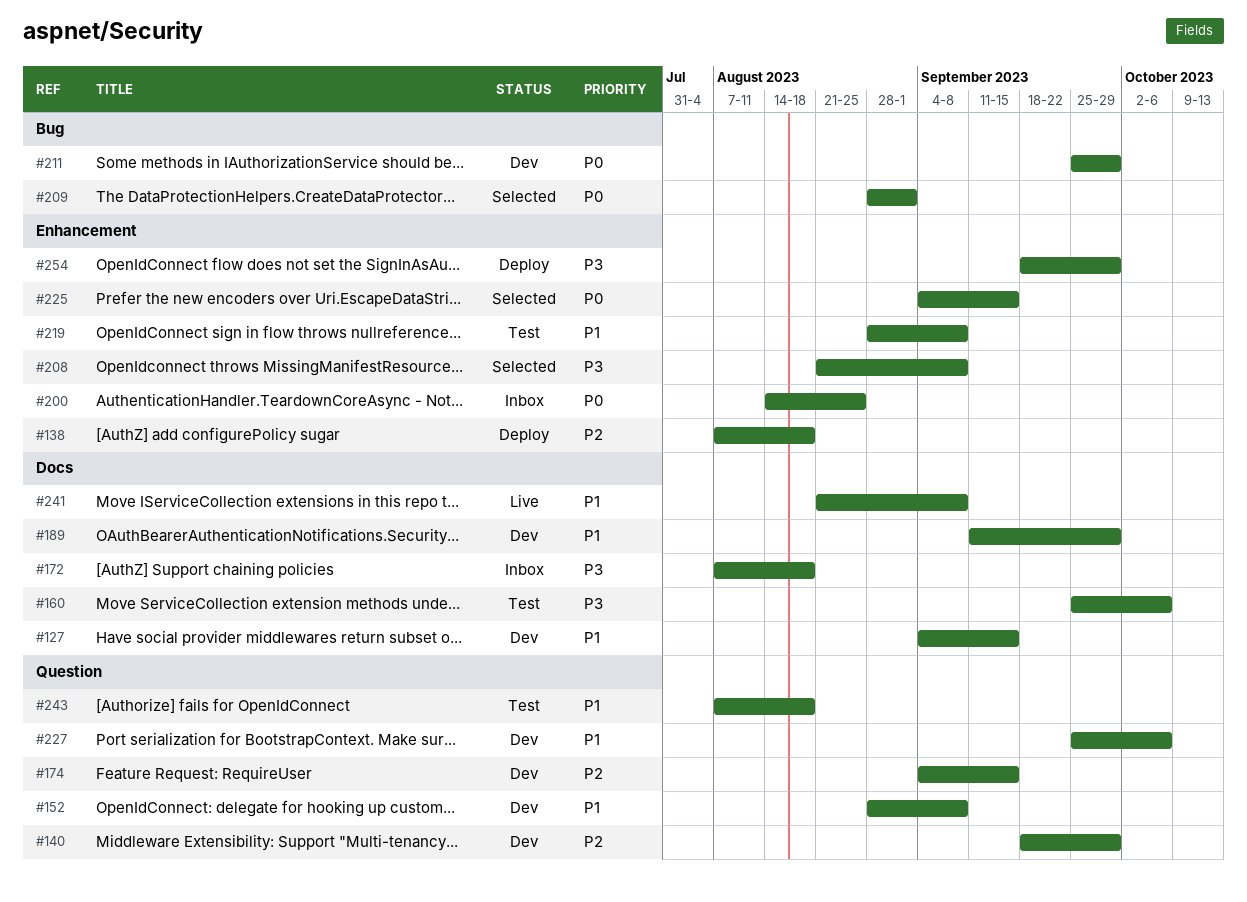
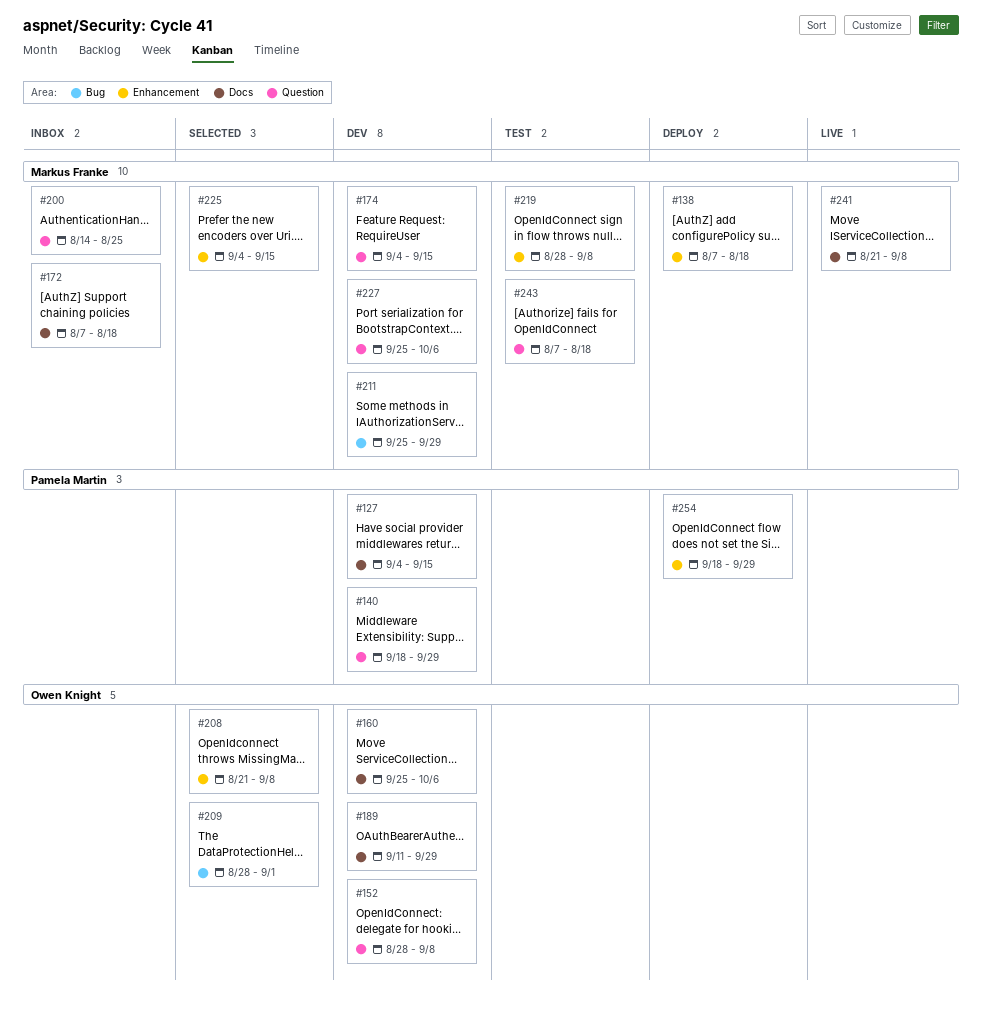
#160, status: Test -> Dev
#200, label: Enhancement -> Question

